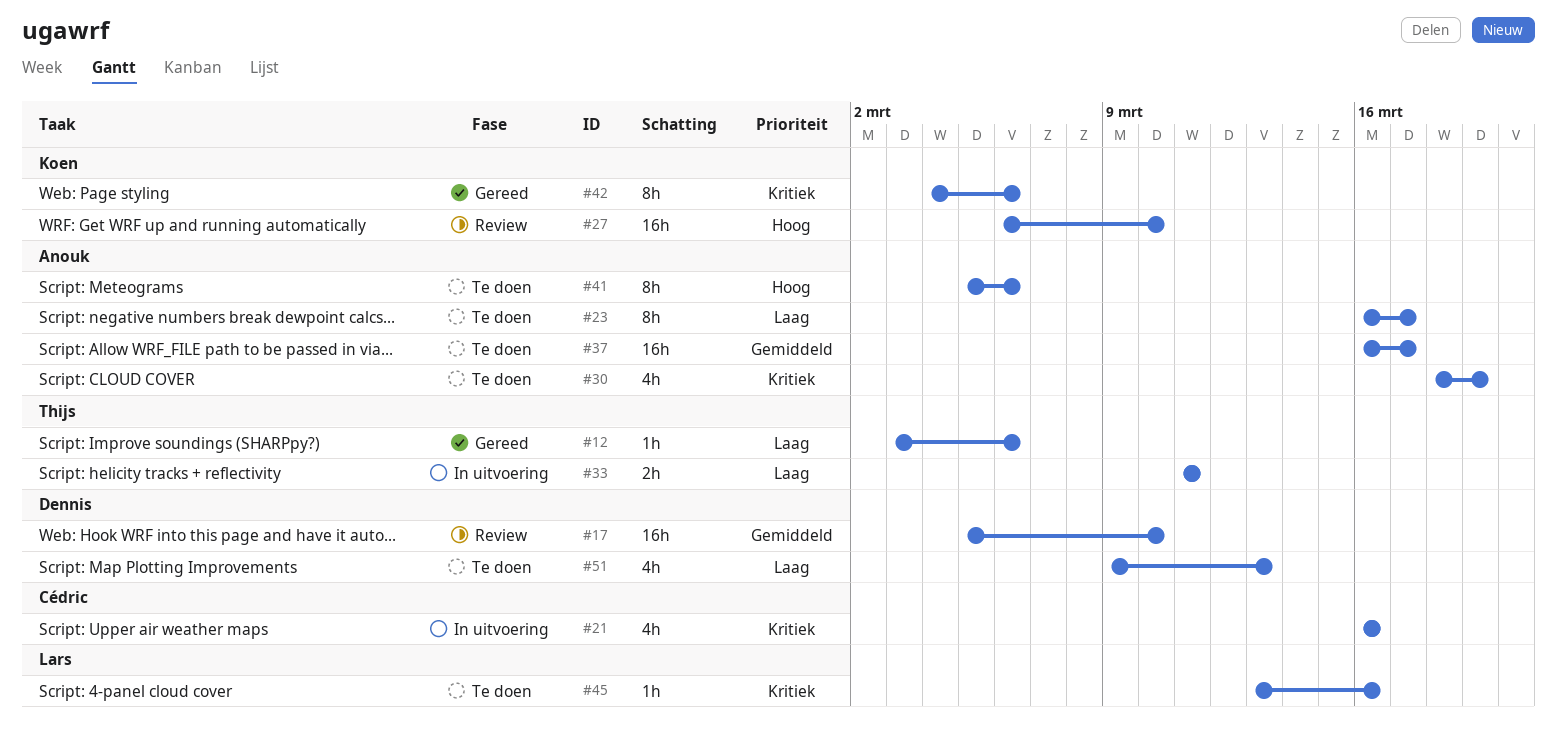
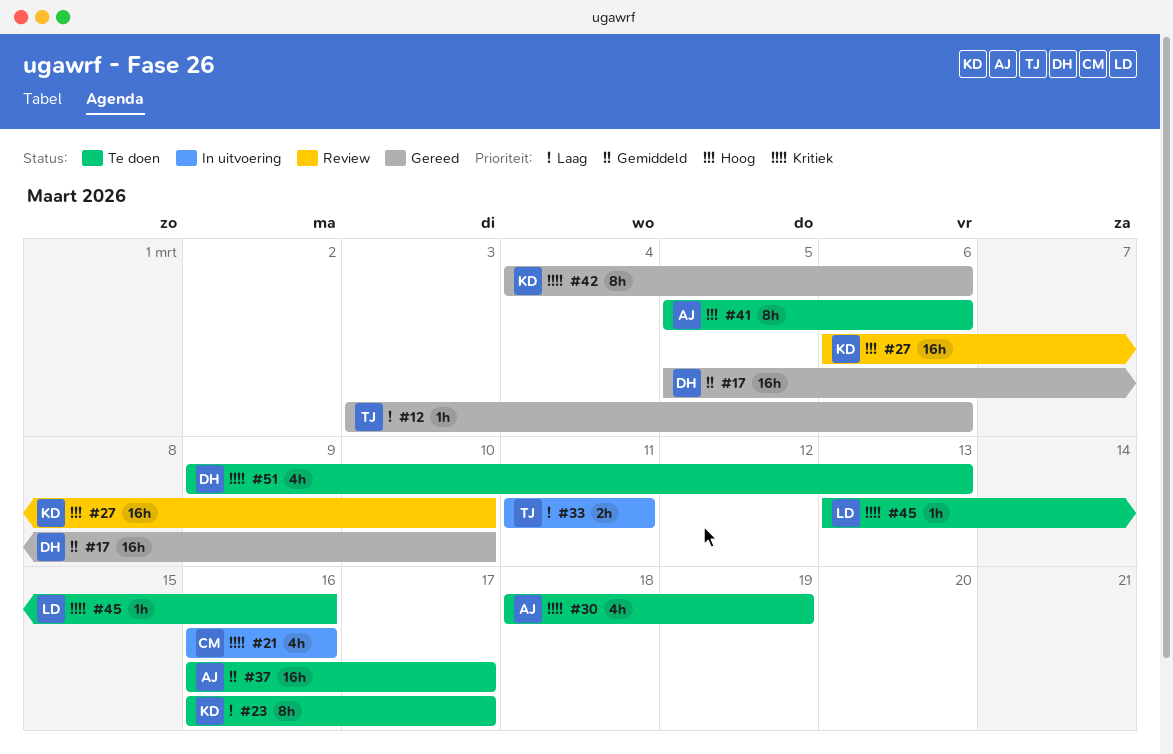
#17, status: Review -> Gereed
#23, owner: Anouk -> Koen
#51, priority: Laag -> Kritiek

